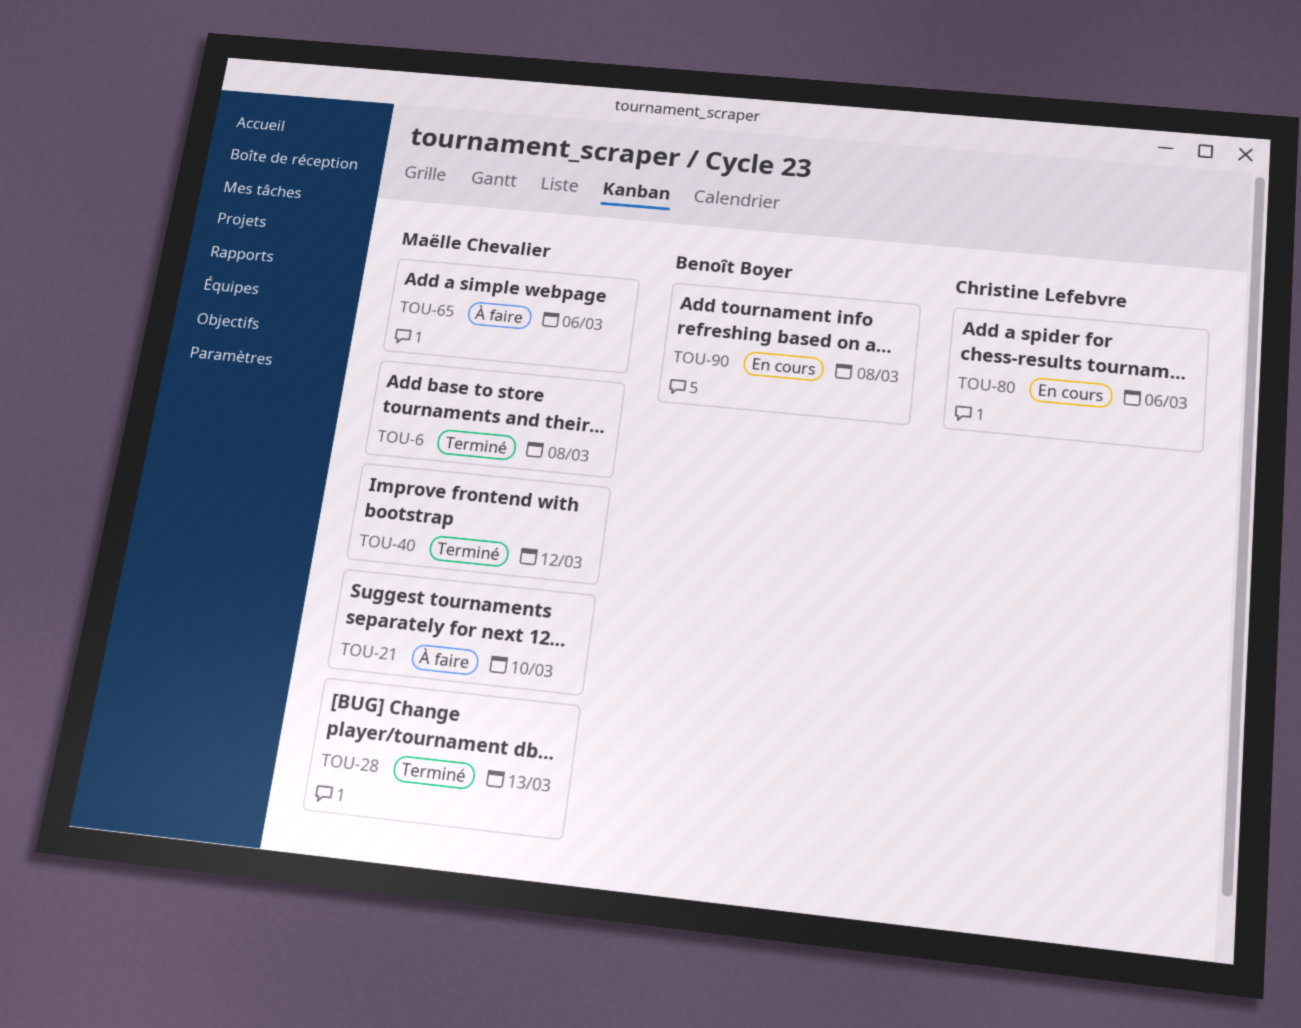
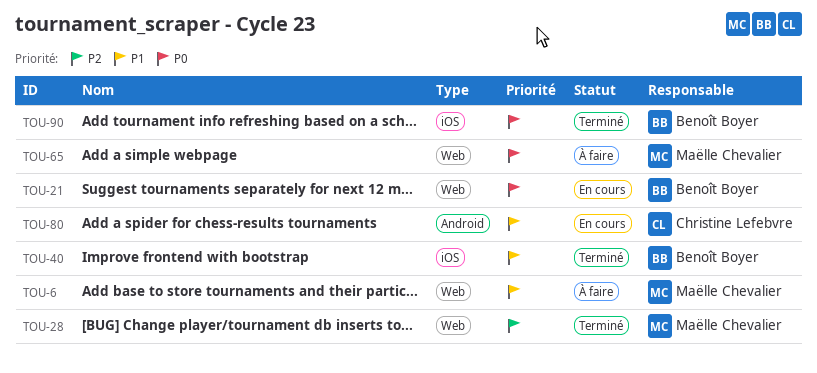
TOU-6, status: Terminé -> À faire
TOU-21, status: À faire -> En cours
TOU-21, owner: Maëlle Chevalier -> Benoît Boyer
TOU-40, owner: Maëlle Chevalier -> Benoît Boyer
TOU-90, status: En cours -> Terminé

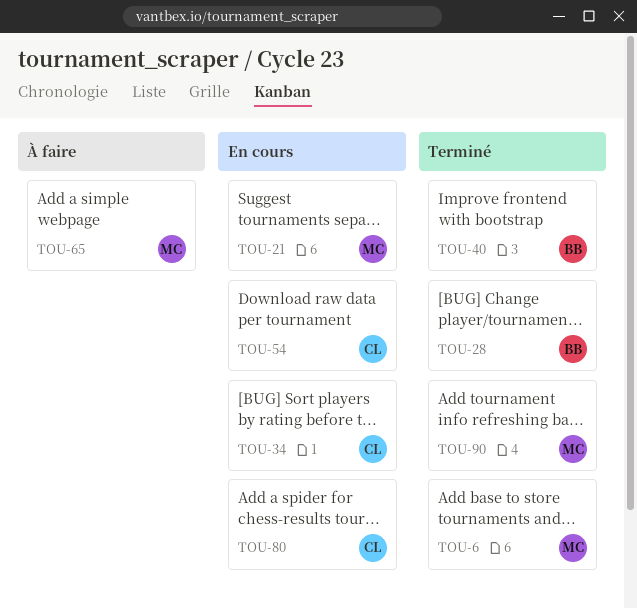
TOU-6, status: À faire -> Terminé
TOU-21, owner: Benoît Boyer -> Maëlle Chevalier
TOU-28, owner: Maëlle Chevalier -> Benoît Boyer
TOU-34: none -> present
TOU-54: none -> present
TOU-90, owner: Benoît Boyer -> Maëlle Chevalier

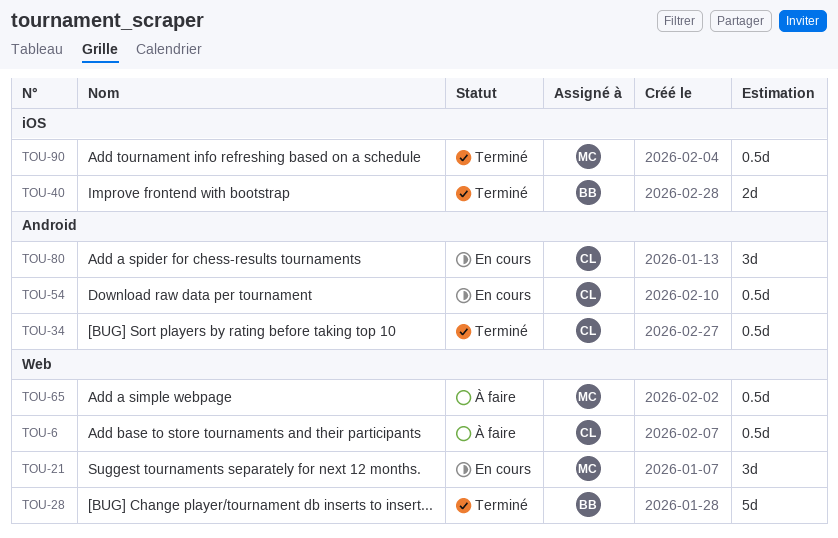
TOU-6, status: Terminé -> À faire
TOU-6, owner: MC -> CL
TOU-34, status: En cours -> Terminé

